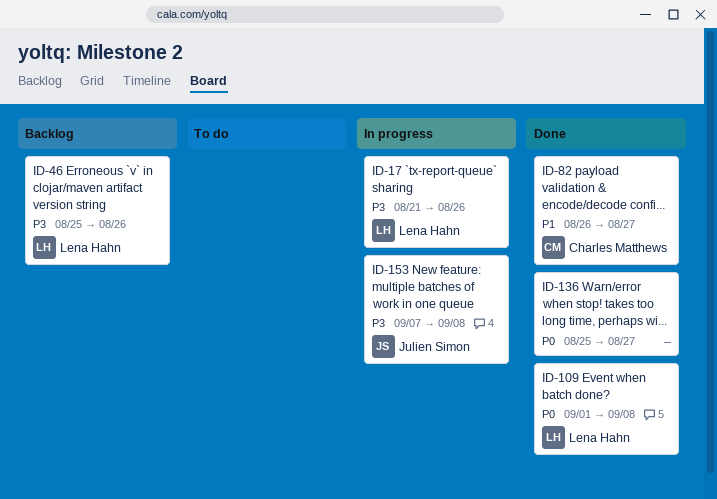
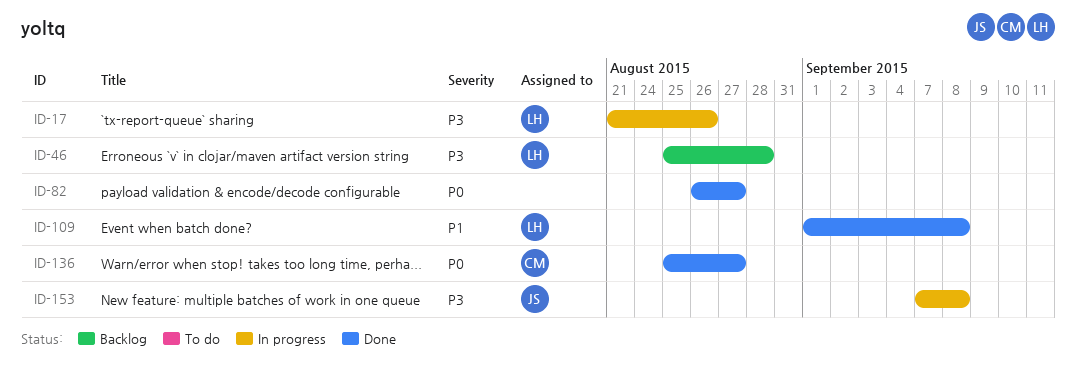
ID-46, due: Aug 26 -> Aug 28
ID-82, owner: Charles Matthews -> none
ID-82, priority: P1 -> P0
ID-109, priority: P0 -> P1
ID-136, owner: none -> Charles Matthews

